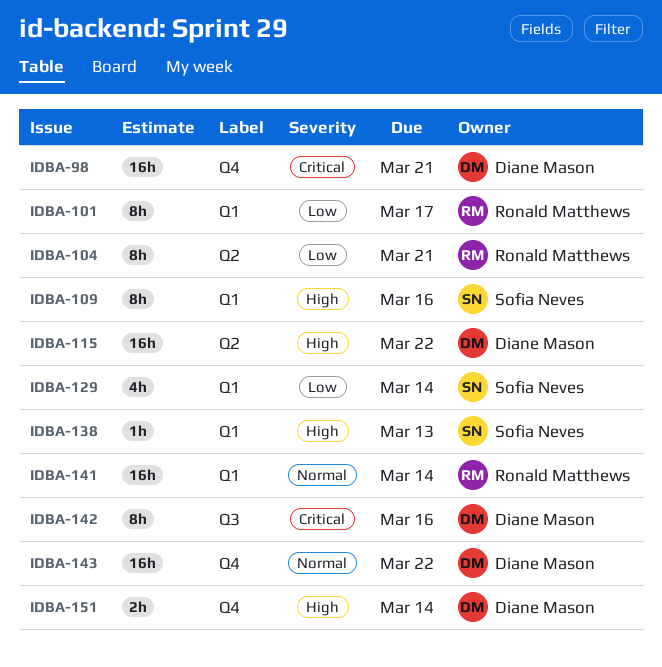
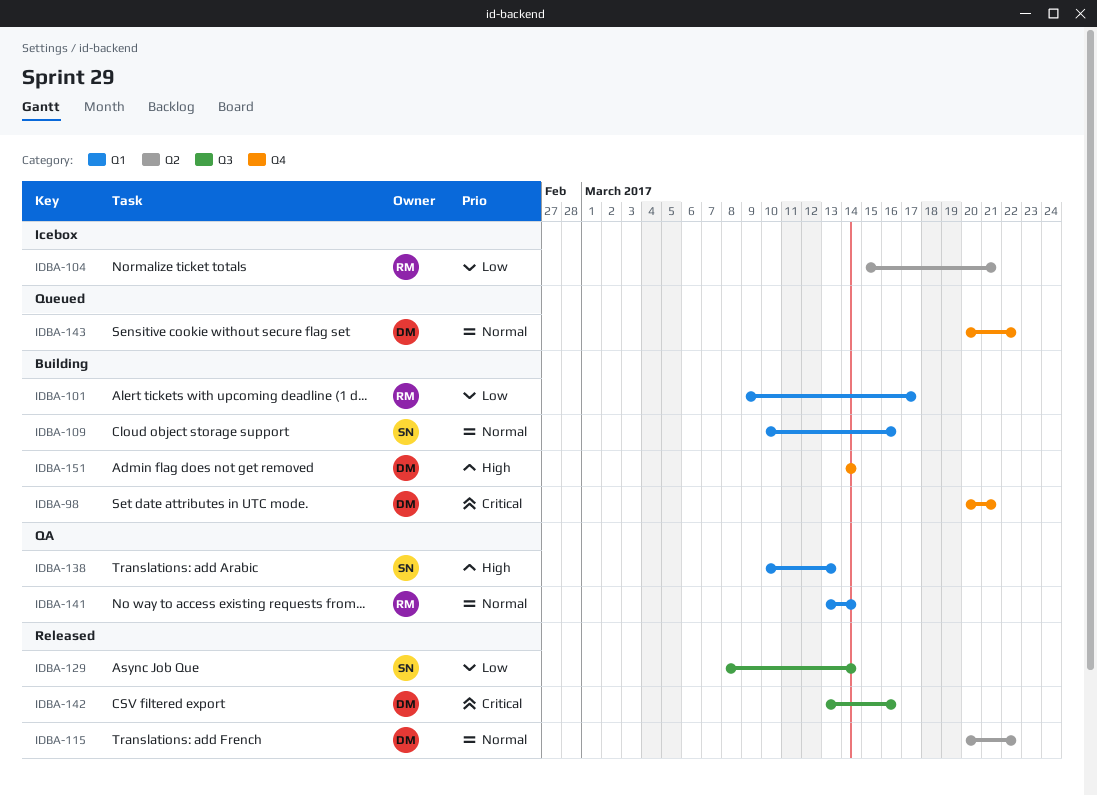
IDBA-109, priority: High -> Normal
IDBA-115, priority: High -> Normal
IDBA-129, label: Q1 -> Q3

